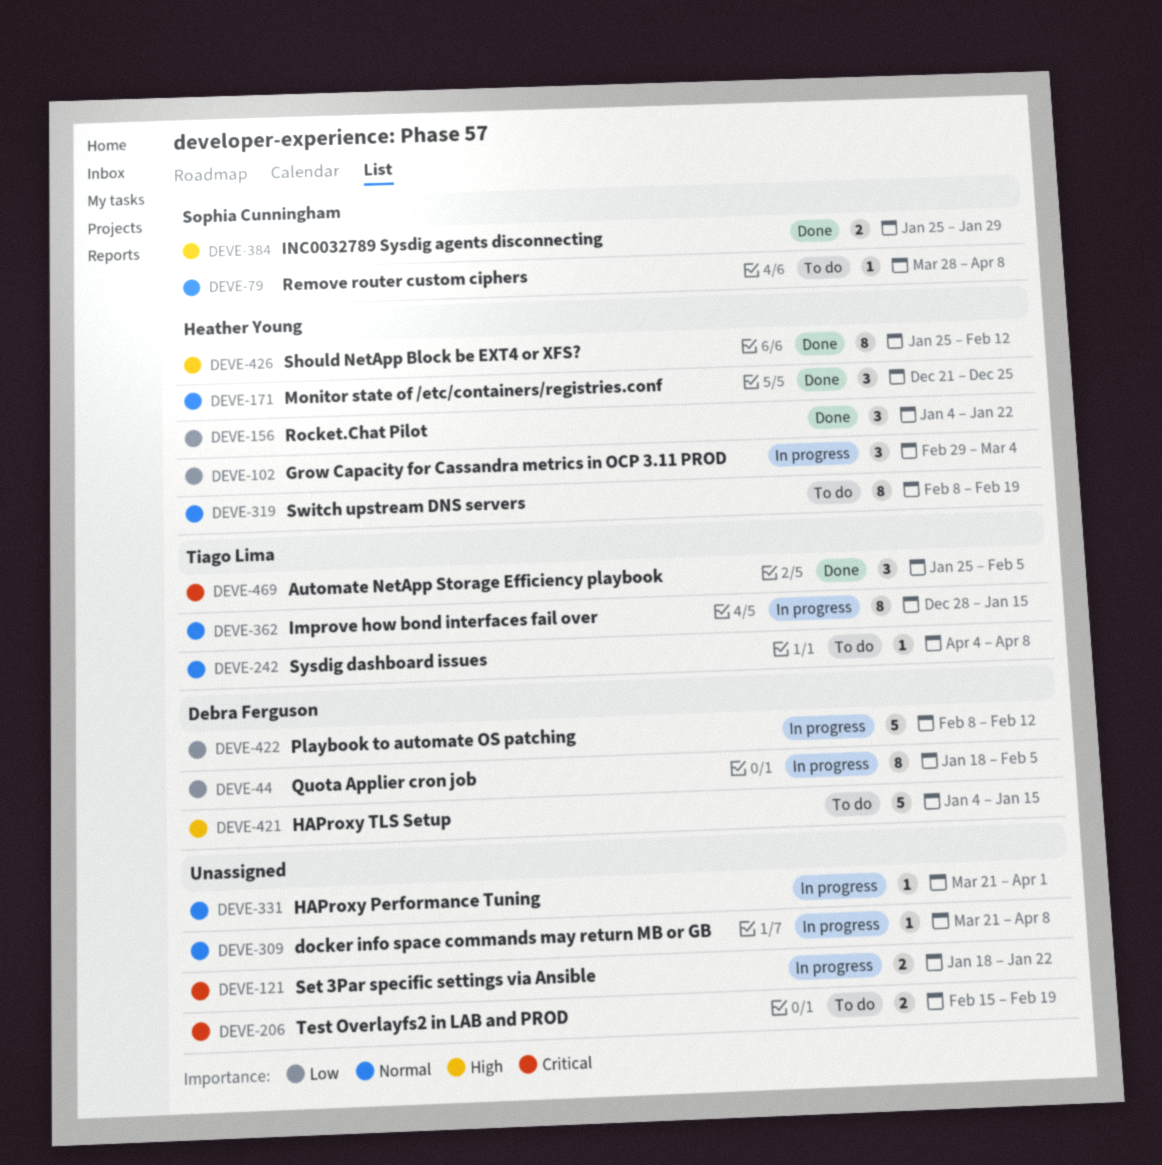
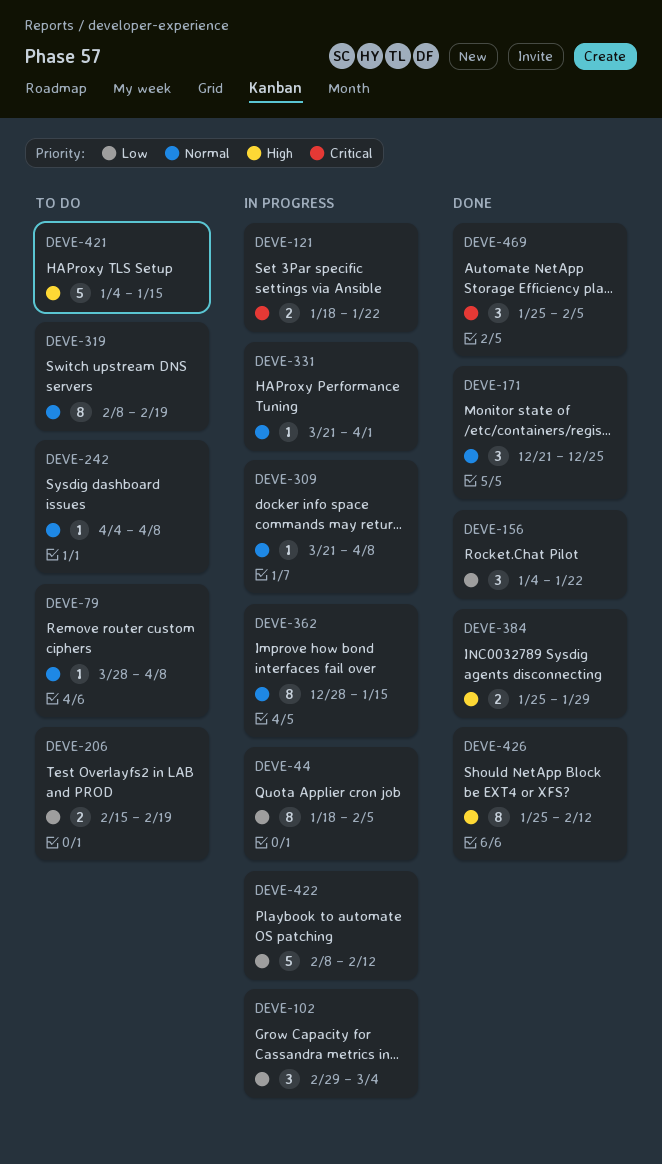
DEVE-206, priority: Critical -> Low

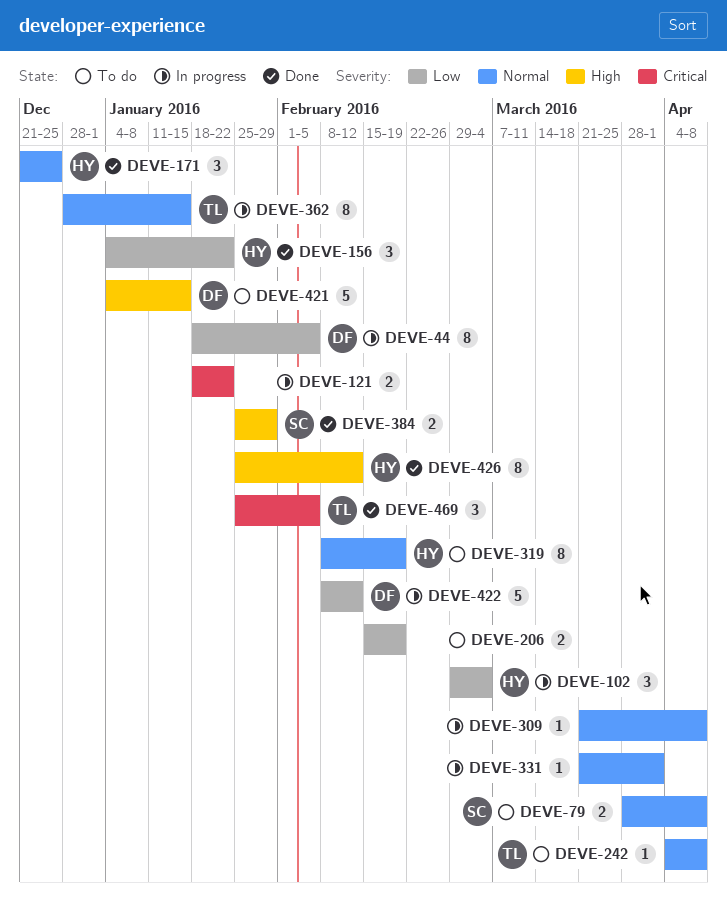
DEVE-79, estimate: 1 -> 2

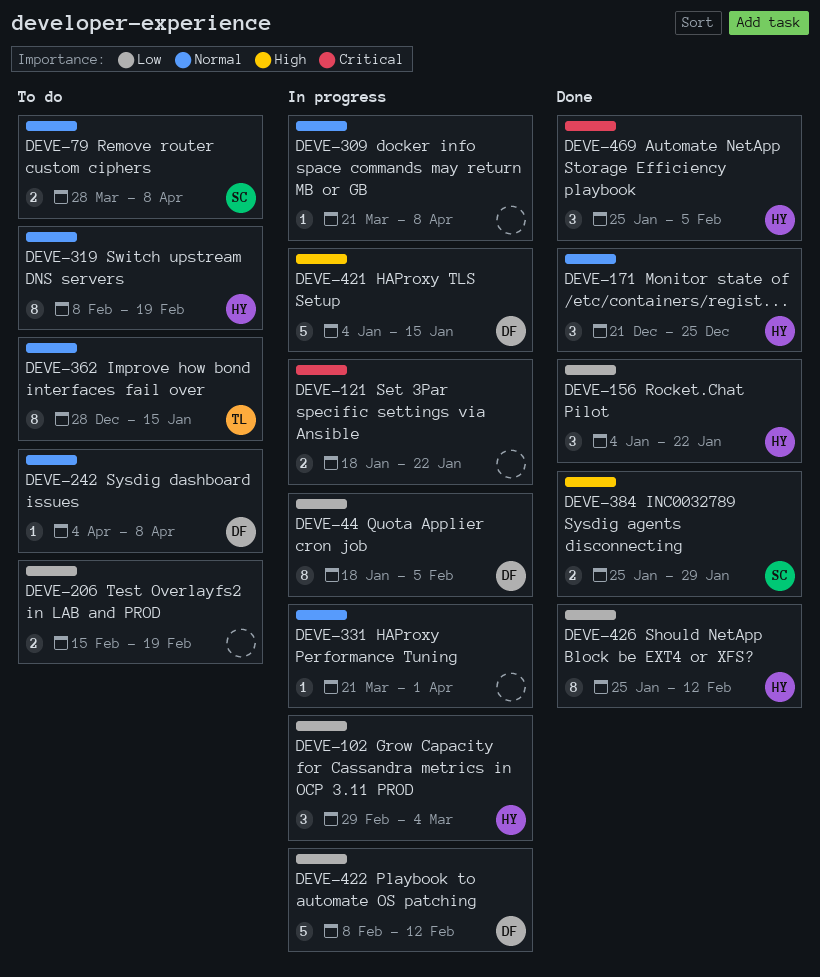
DEVE-242, owner: TL -> DF
DEVE-362, status: In progress -> To do
DEVE-421, status: To do -> In progress
DEVE-426, priority: High -> Low
DEVE-469, owner: TL -> HY

